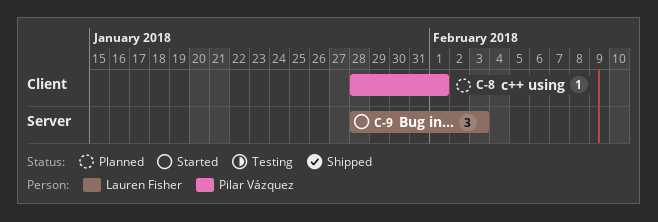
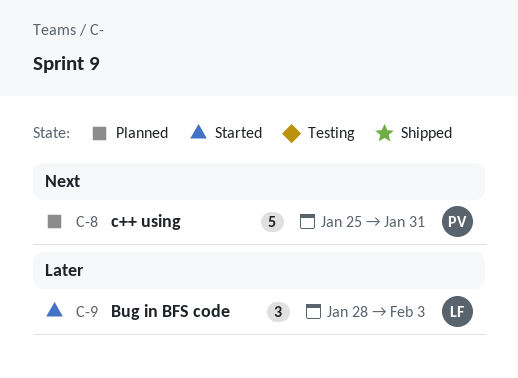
C-8, estimate: 1 -> 5
C-8, start: Jan 28 -> Jan 25
C-8, due: Feb 1 -> Jan 31

